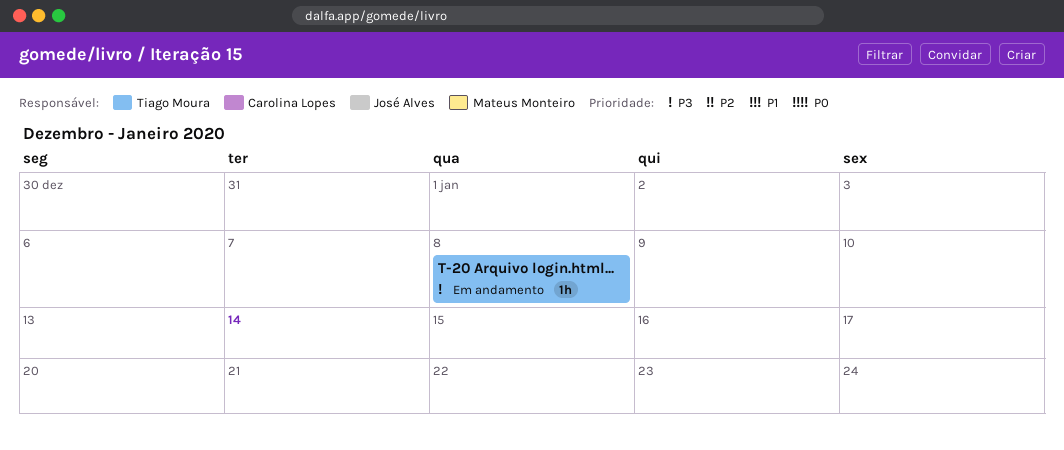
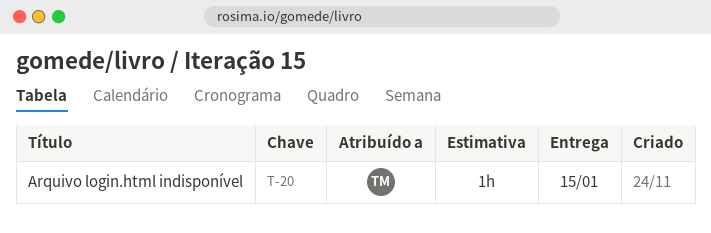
T-20, due: Jan 8 -> Jan 15

